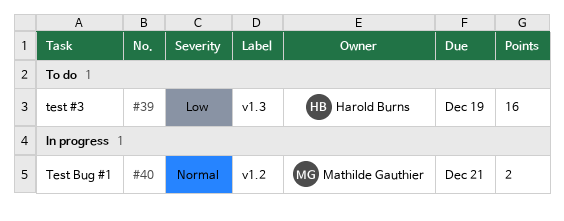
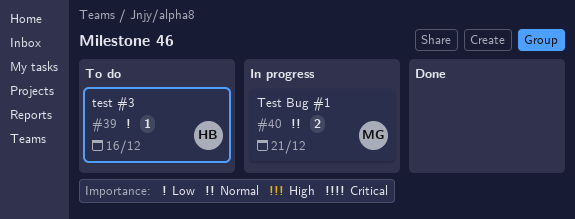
#39, estimate: 16 -> 1
#39, due: Dec 19 -> Dec 16

